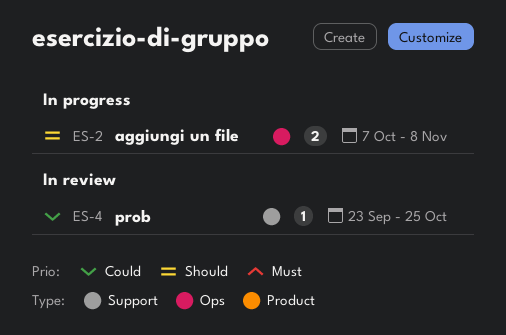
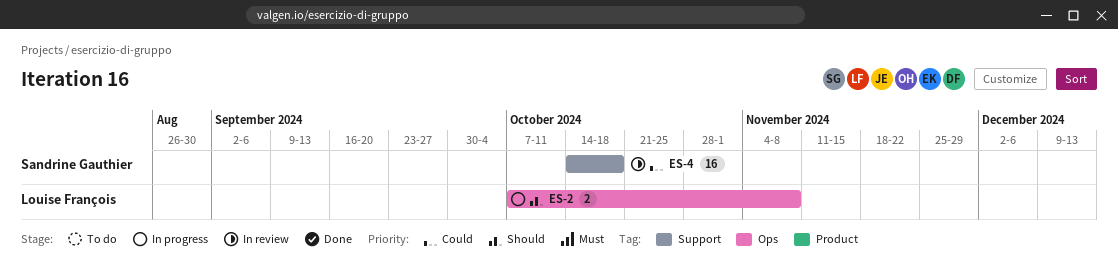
ES-4, estimate: 1 -> 16
ES-4, start: Sep 23 -> Oct 14
ES-4, due: Oct 25 -> Oct 18

